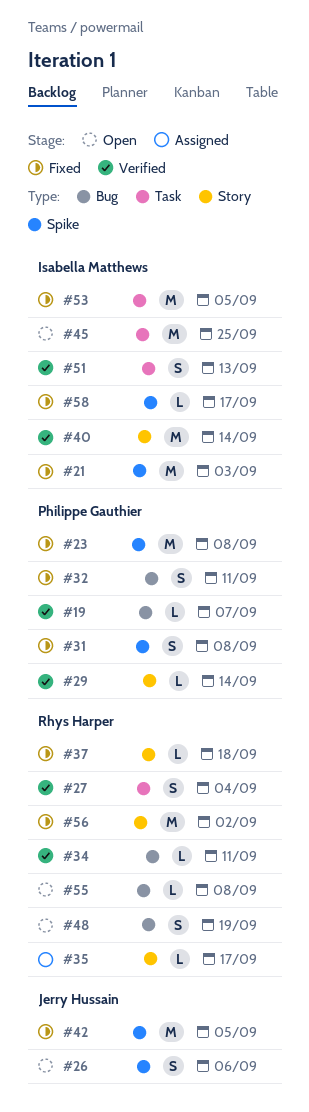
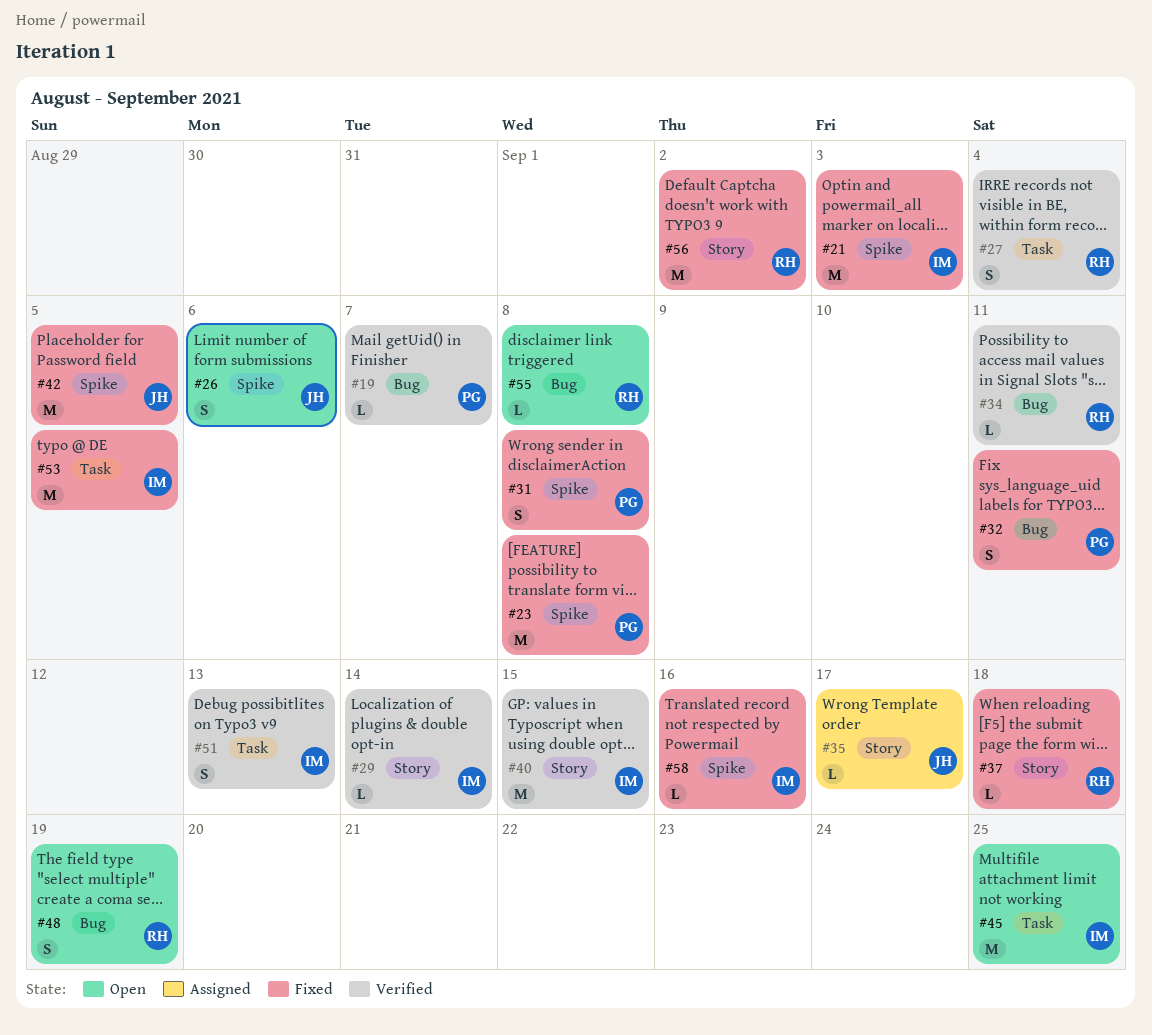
#29, owner: Philippe Gauthier -> Isabella Matthews
#35, owner: Rhys Harper -> Jerry Hussain
#40, due: Sep 14 -> Sep 15
#58, due: Sep 17 -> Sep 16

